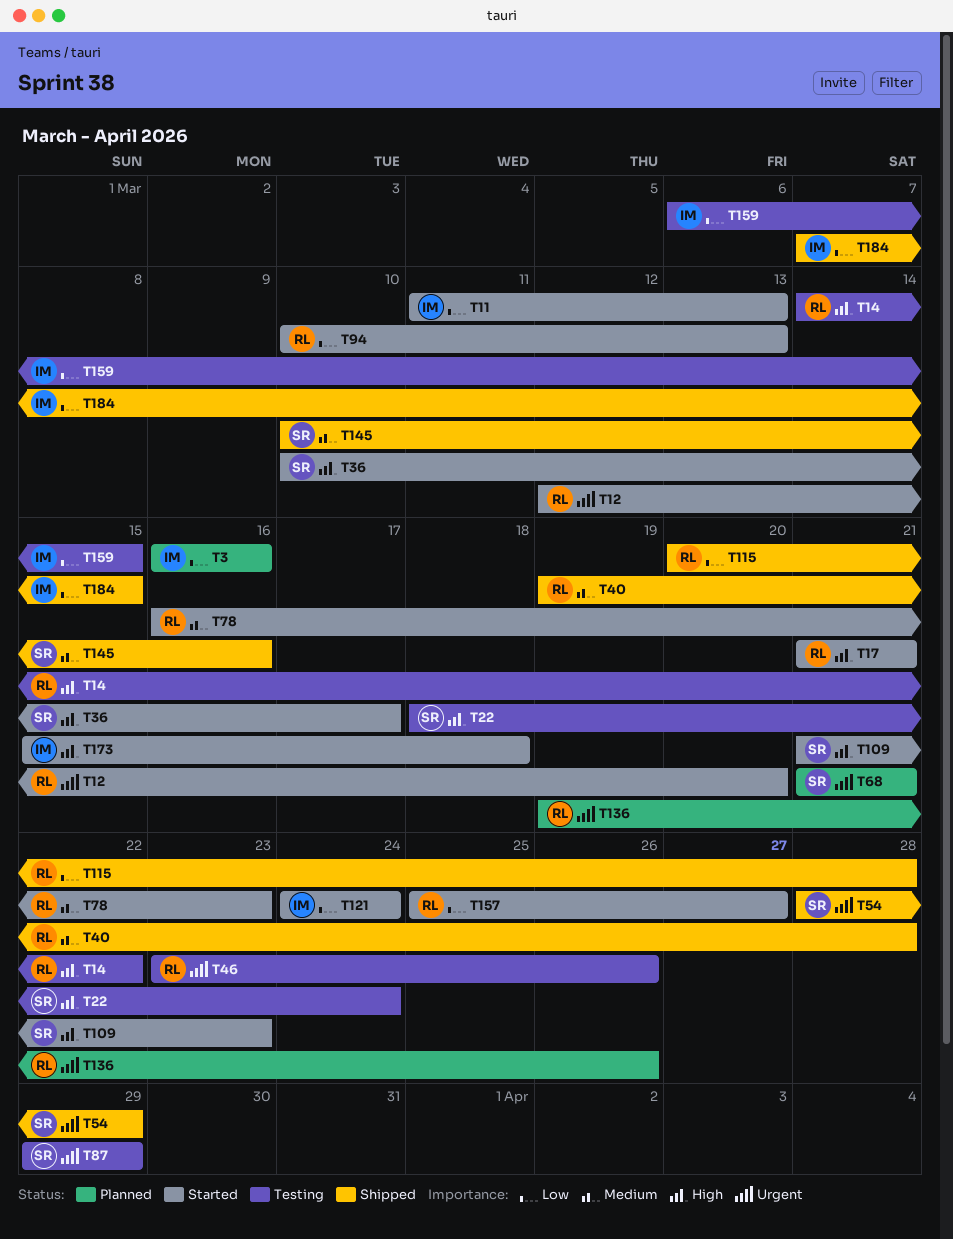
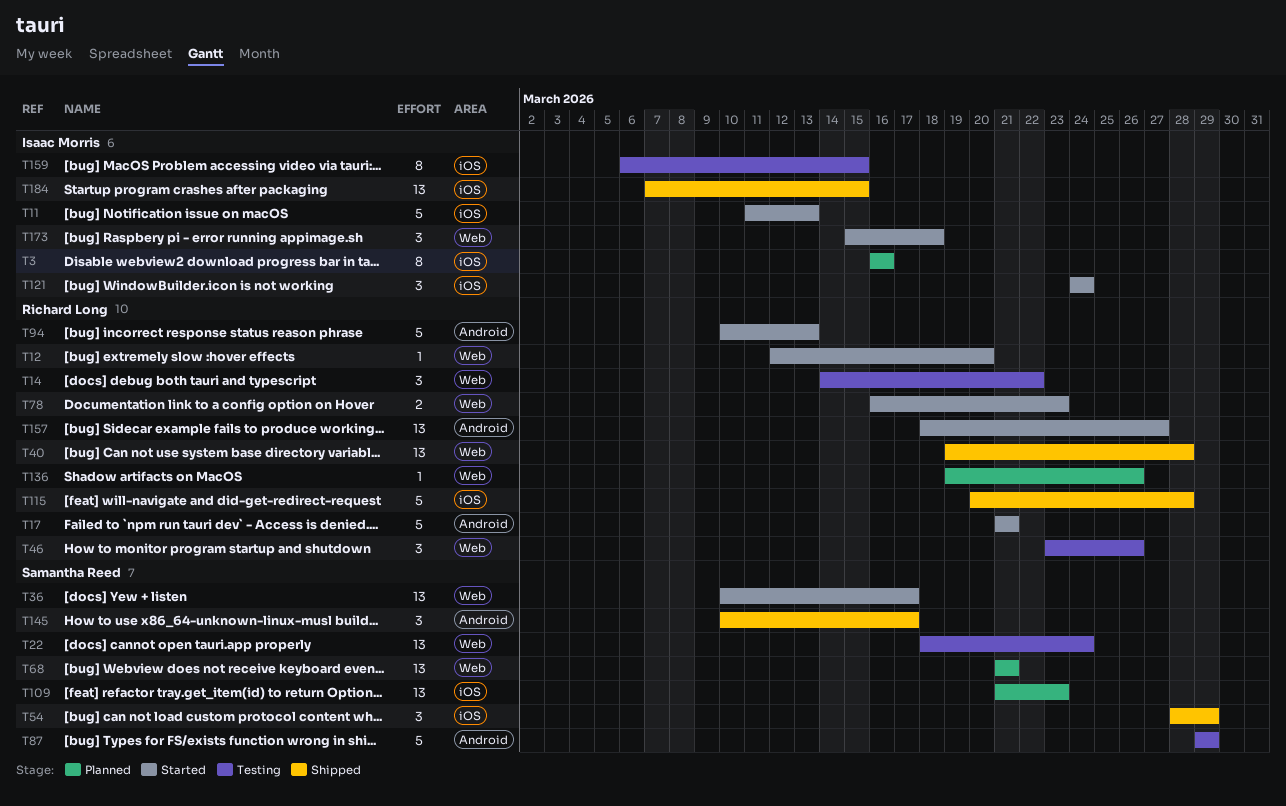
T109, status: Started -> Planned
T145, due: Mar 16 -> Mar 17
T157, start: Mar 25 -> Mar 18

